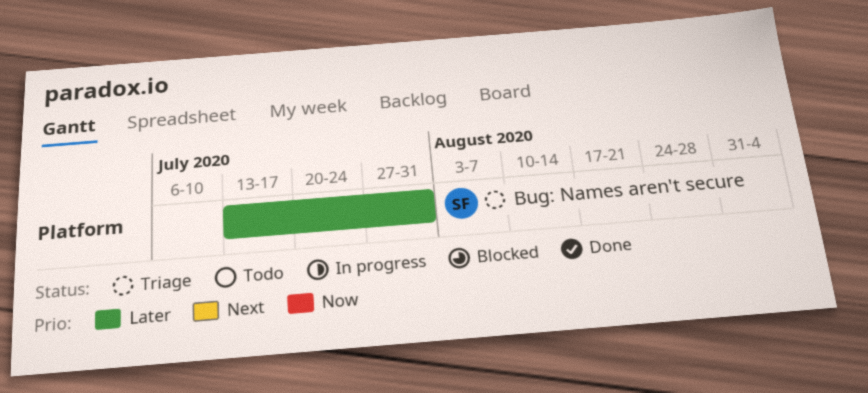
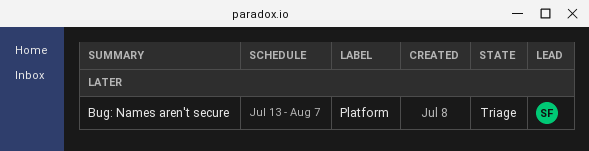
Bug: Names aren't secure, due: Jul 31 -> Aug 7

